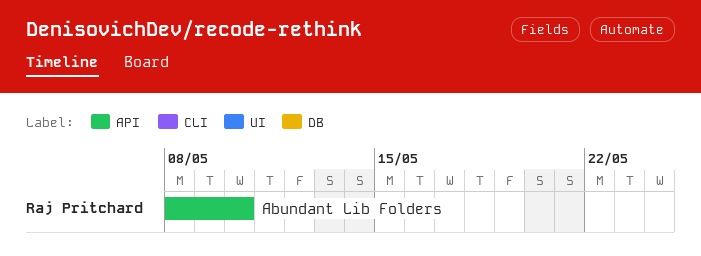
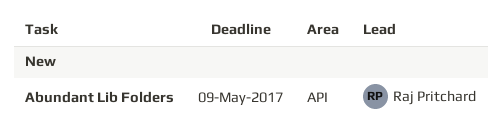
Abundant Lib Folders, due: May 10 -> May 9

